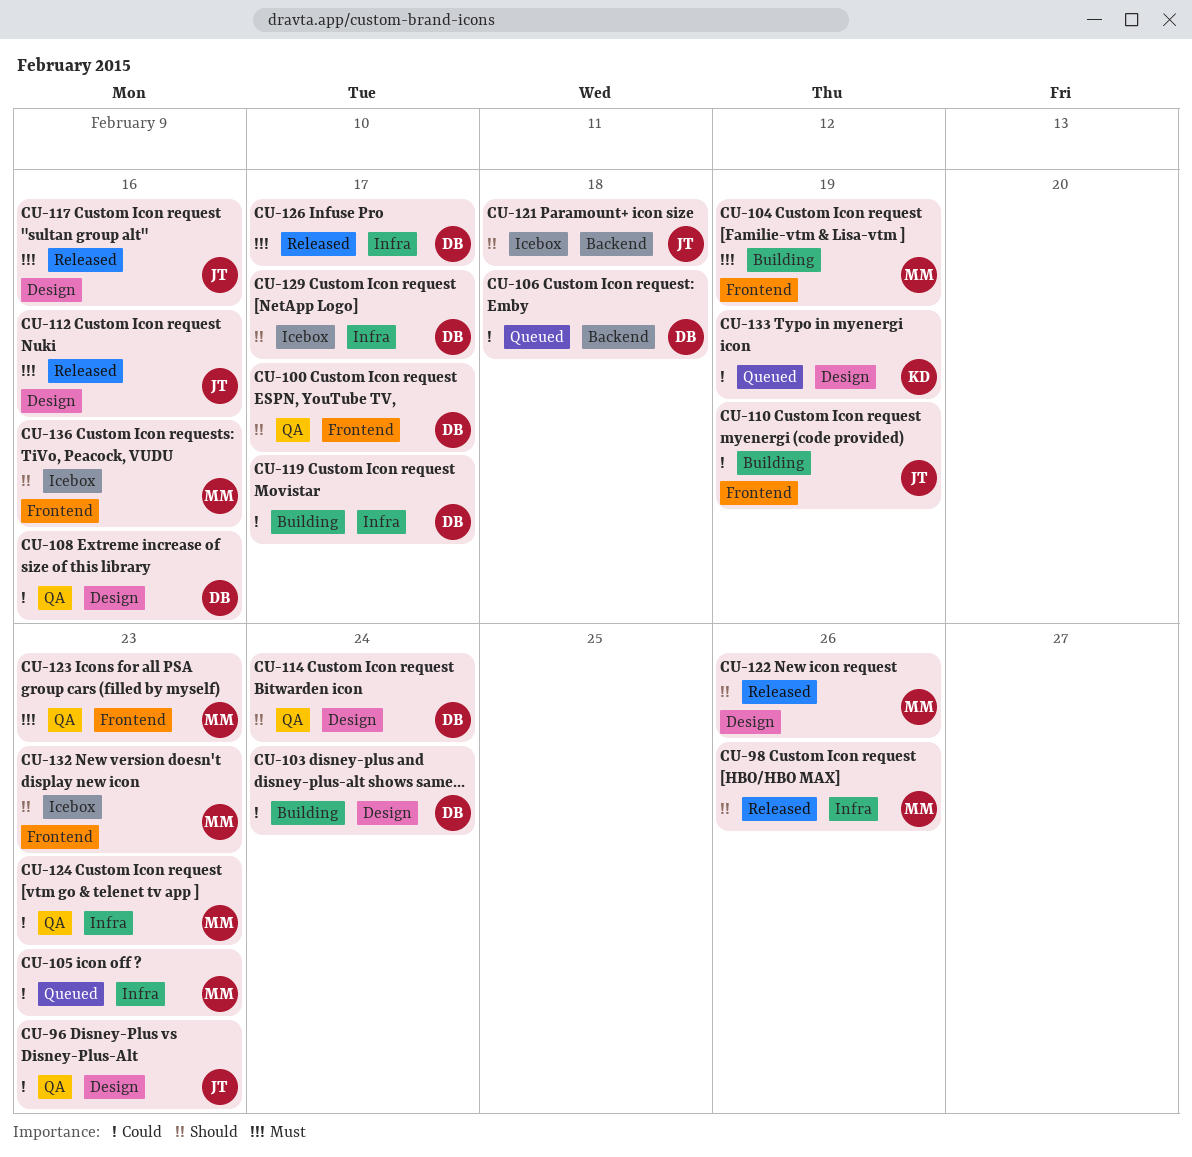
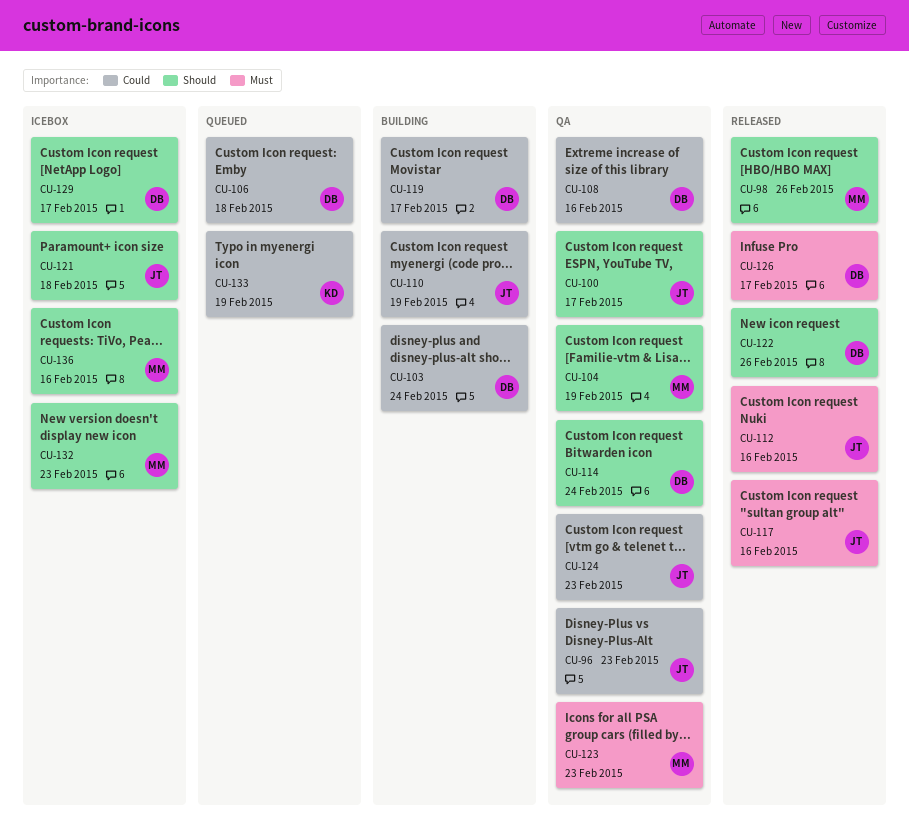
CU-100, owner: DB -> JT
CU-104, status: Building -> QA
CU-104, priority: Must -> Should
CU-105: present -> none
CU-122, owner: MM -> DB
CU-124, owner: MM -> JT

